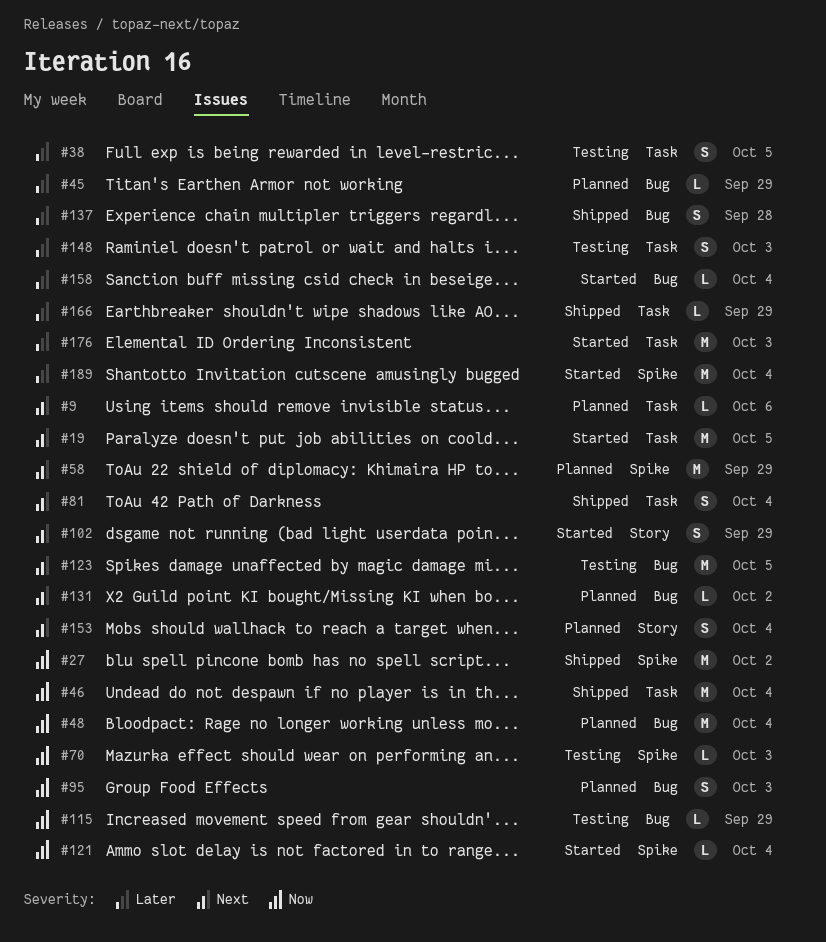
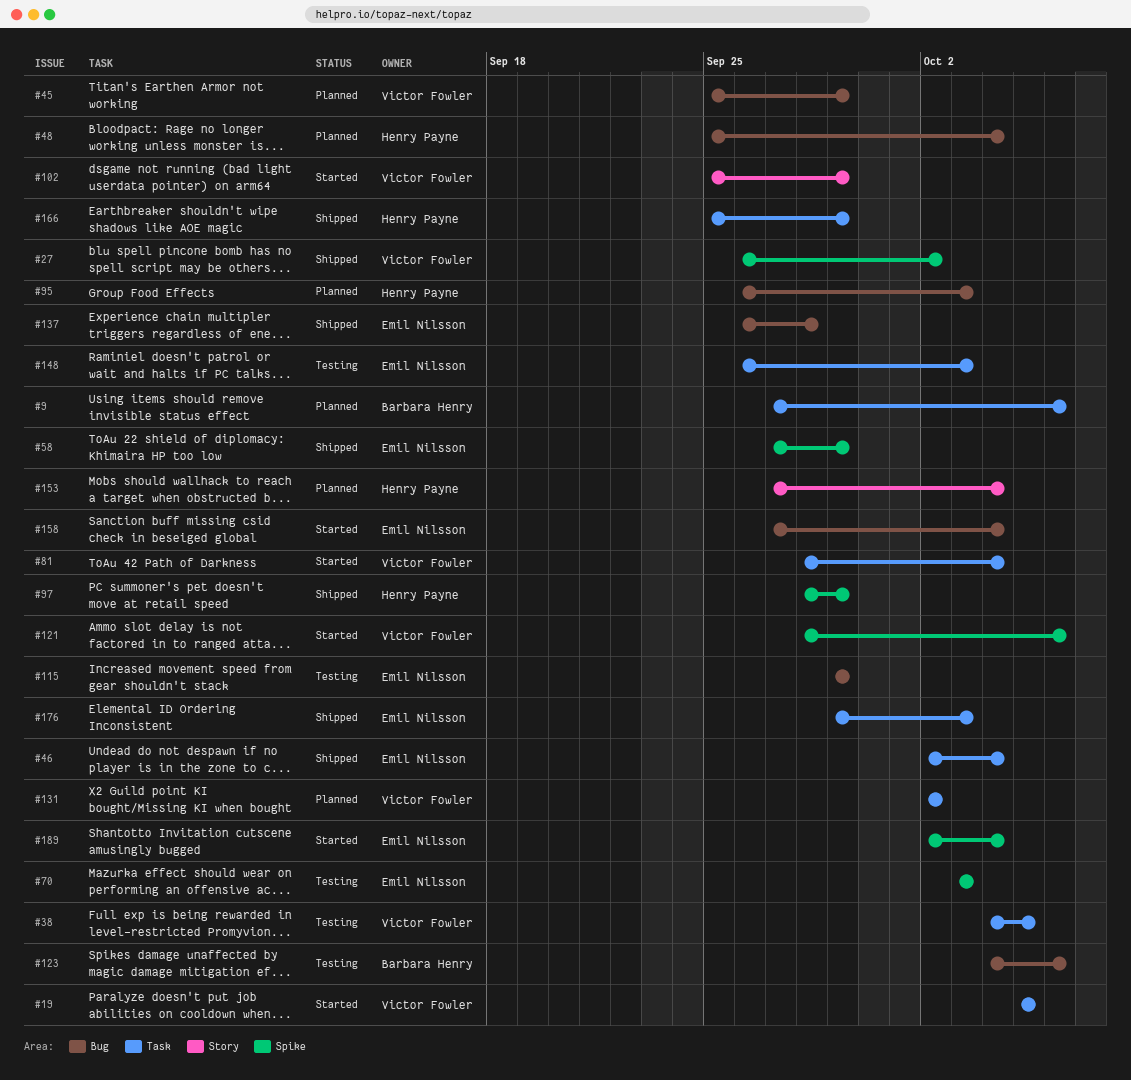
#58, status: Planned -> Shipped
#81, status: Shipped -> Started
#97: none -> present
#121, due: Oct 4 -> Oct 6
#123, due: Oct 5 -> Oct 6
#131, label: Bug -> Task
#176, status: Started -> Shipped

